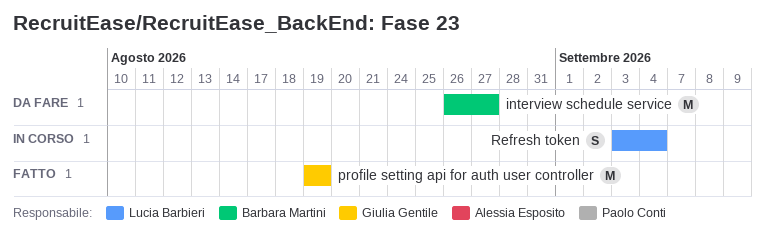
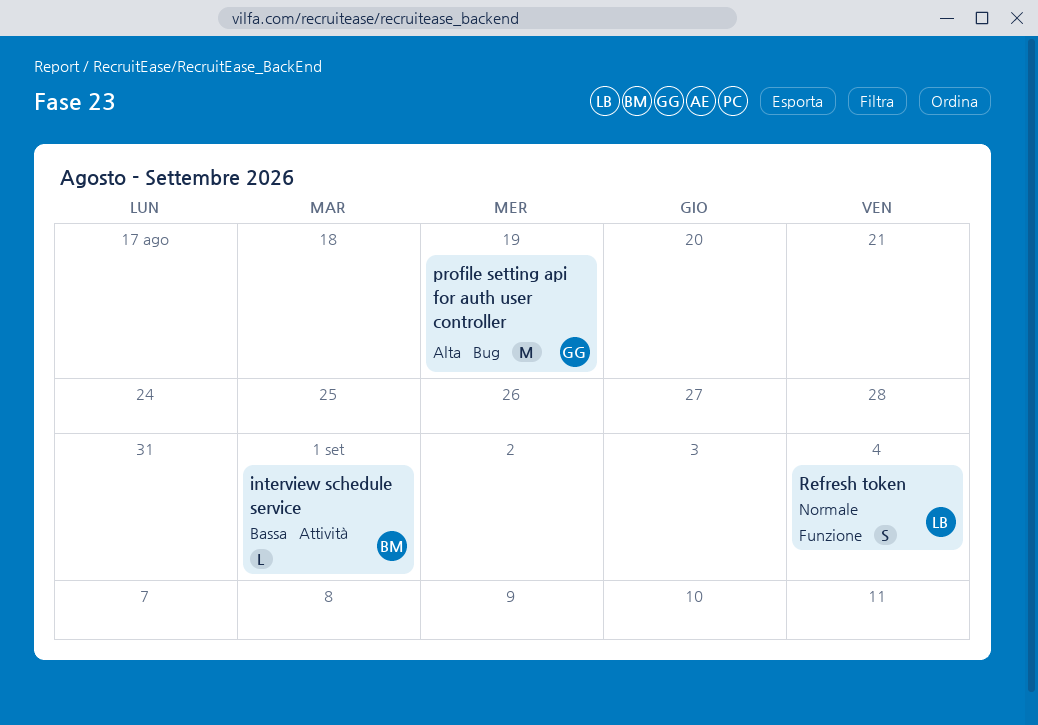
interview schedule service, estimate: M -> L
interview schedule service, due: Aug 27 -> Sep 1

